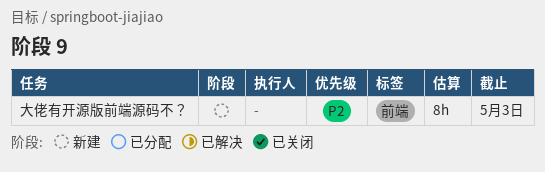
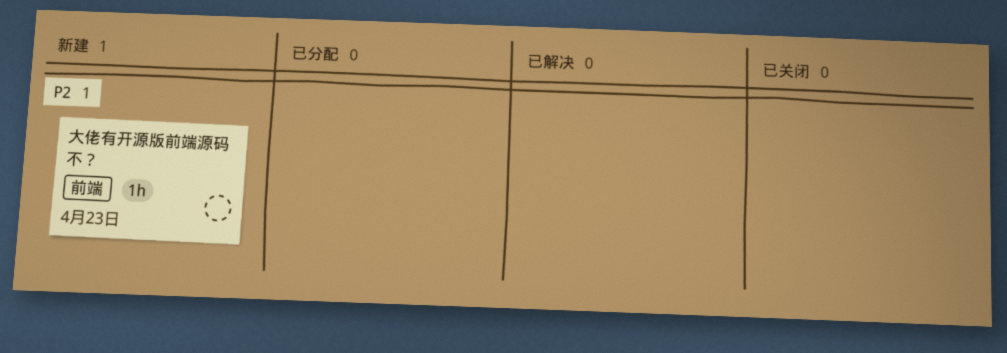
大佬有开源版前端源码不？, estimate: 8h -> 1h
大佬有开源版前端源码不？, due: May 3 -> Apr 23

